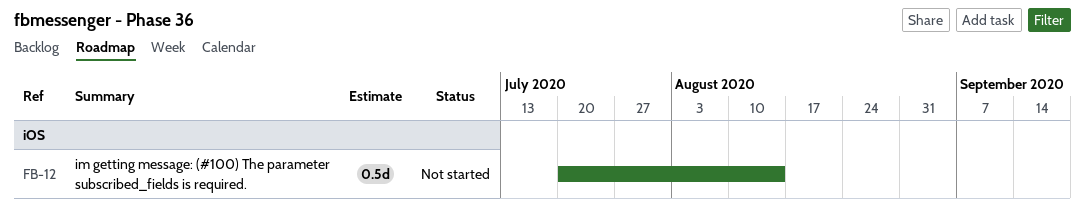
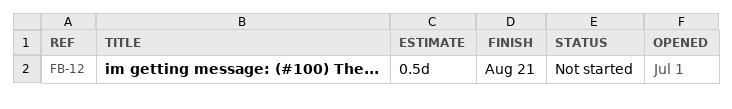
FB-12, due: Aug 14 -> Aug 21

